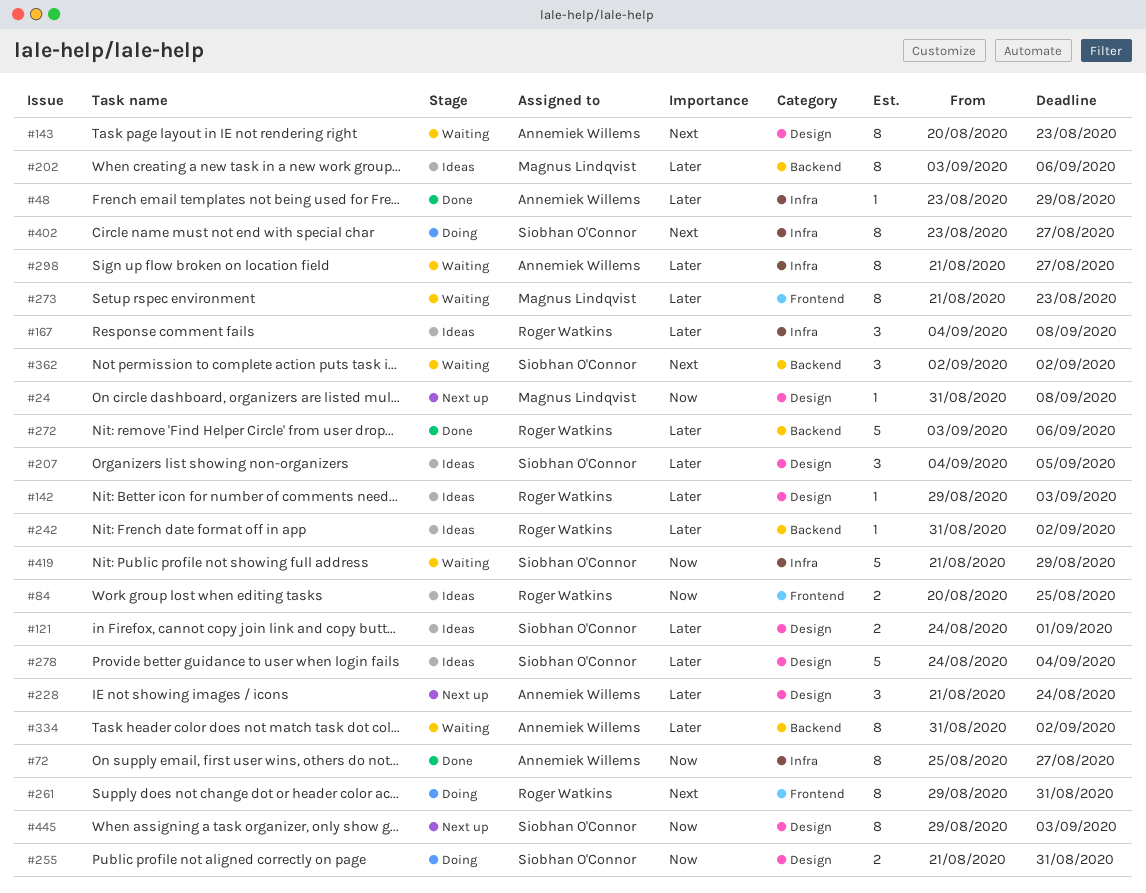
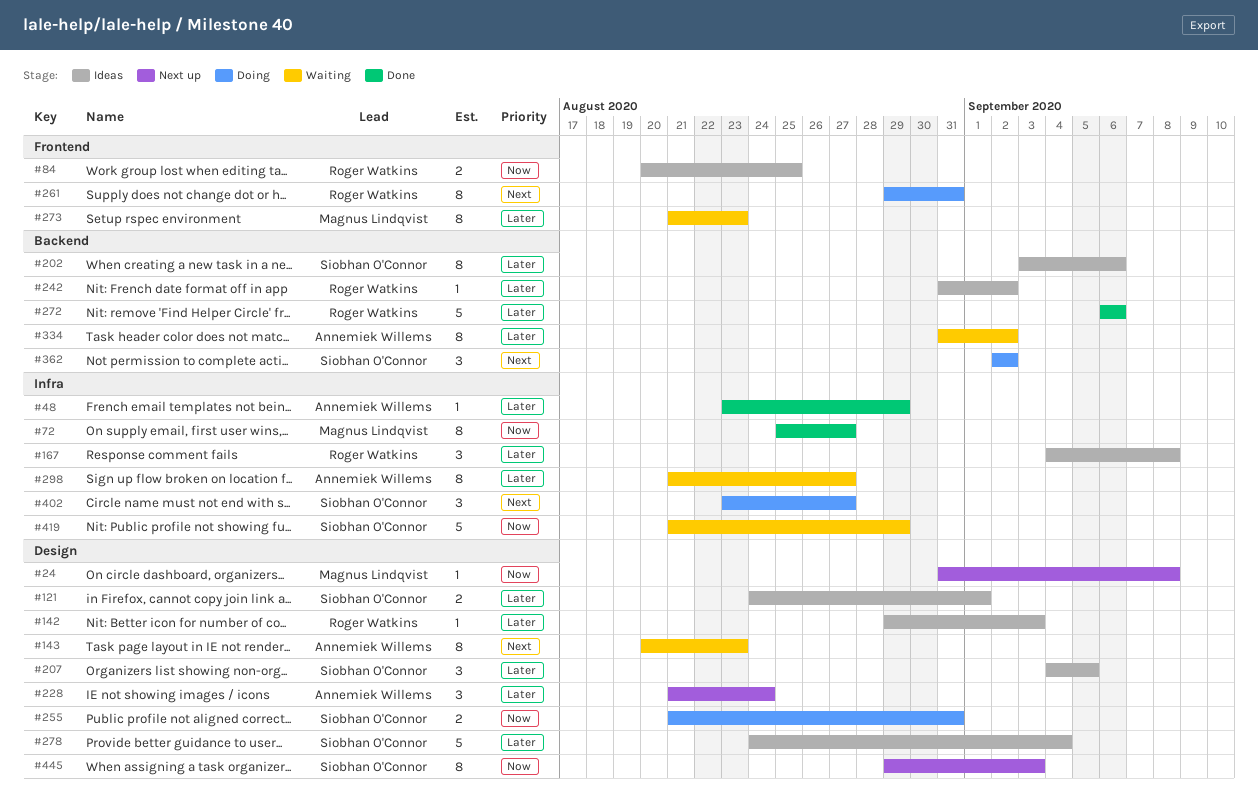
#72, owner: Annemiek Willems -> Magnus Lindqvist
#202, owner: Magnus Lindqvist -> Siobhan O'Connor
#272, start: Sep 3 -> Sep 6
#362, status: Waiting -> Doing
#402, estimate: 8 -> 3

